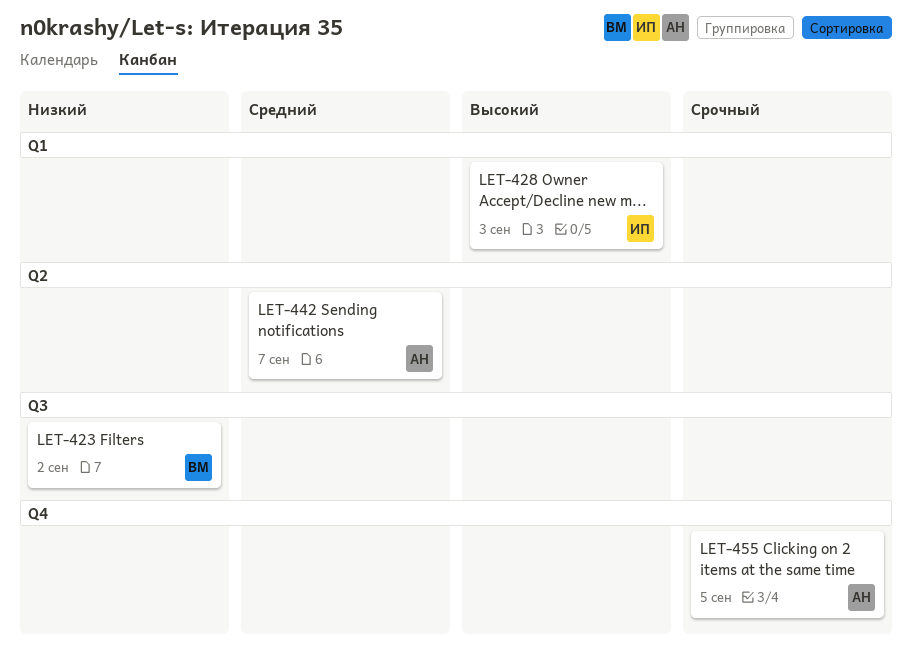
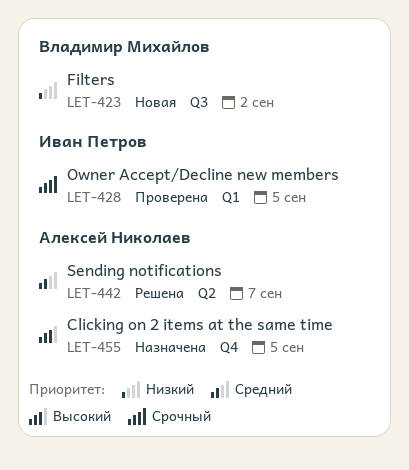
LET-428, priority: Высокий -> Срочный
LET-428, due: Sep 3 -> Sep 5
LET-455, priority: Срочный -> Высокий

